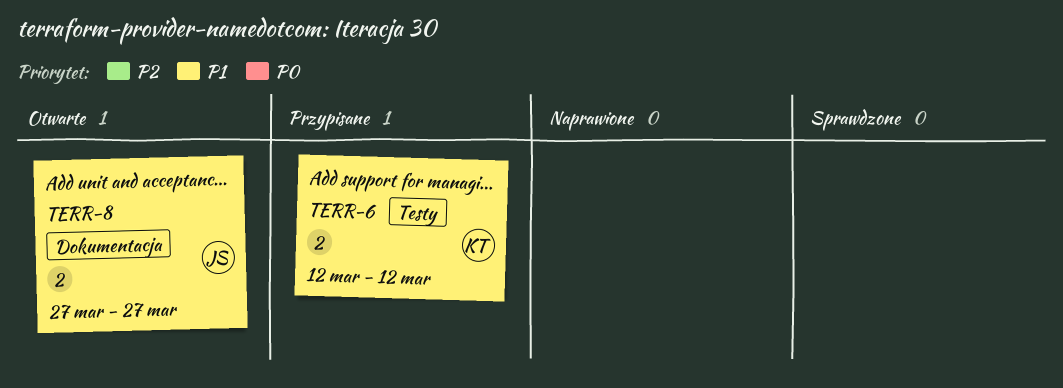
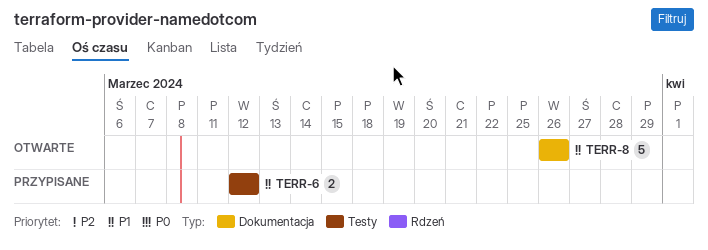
TERR-8, estimate: 2 -> 5
TERR-8, start: Mar 27 -> Mar 26
TERR-8, due: Mar 27 -> Mar 26

